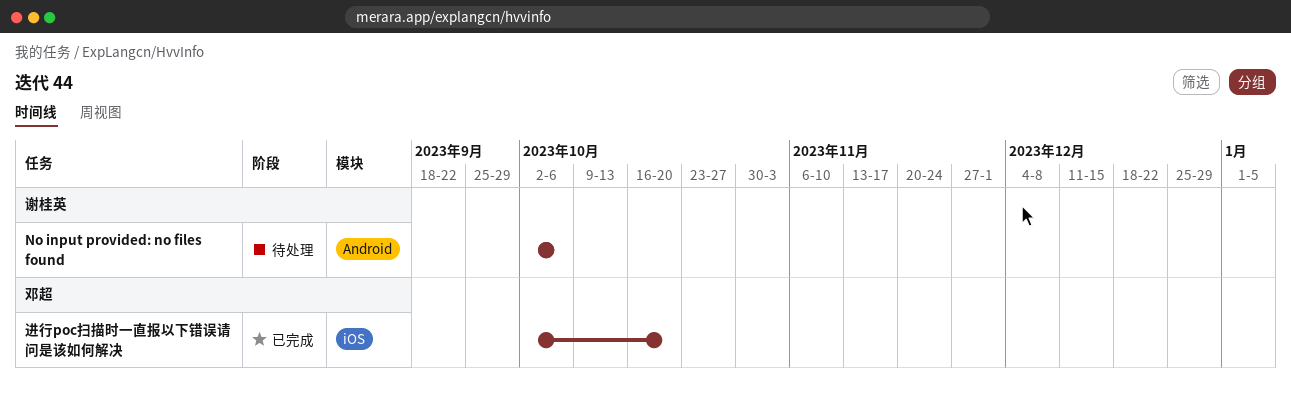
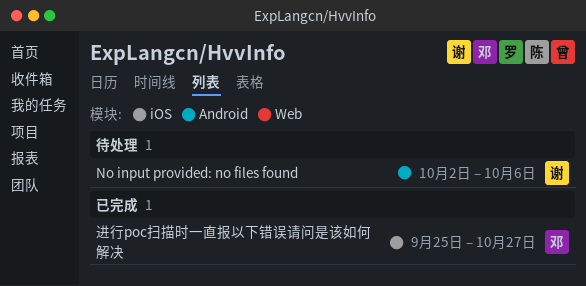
进行poc扫描时一直报以下错误请问是该如何解决, start: Oct 2 -> Sep 25
进行poc扫描时一直报以下错误请问是该如何解决, due: Oct 20 -> Oct 27

